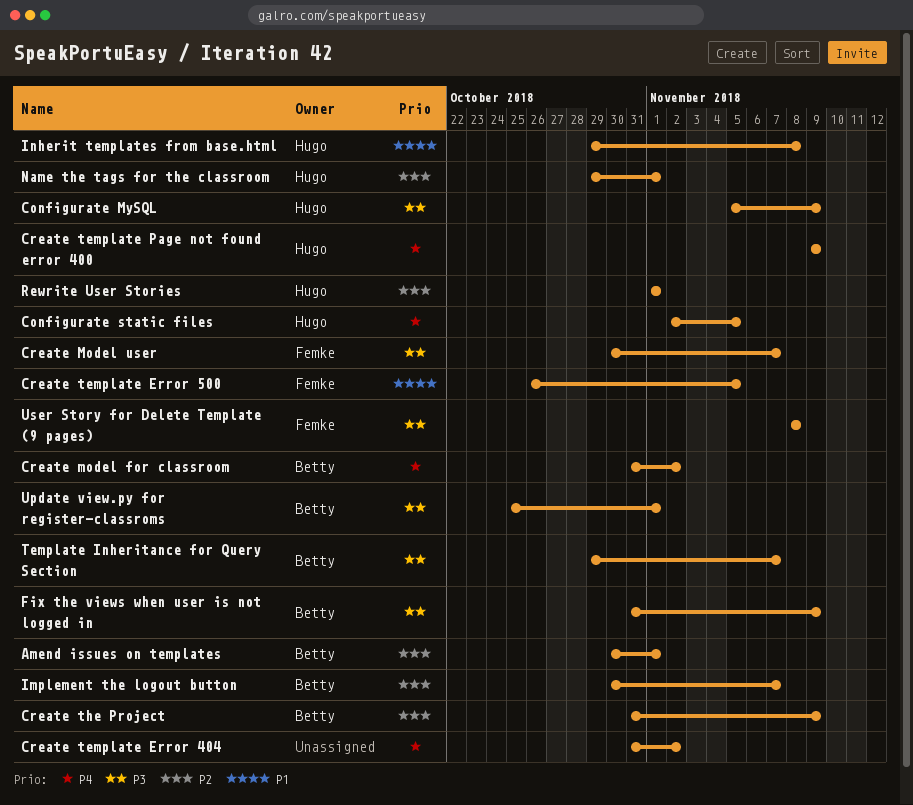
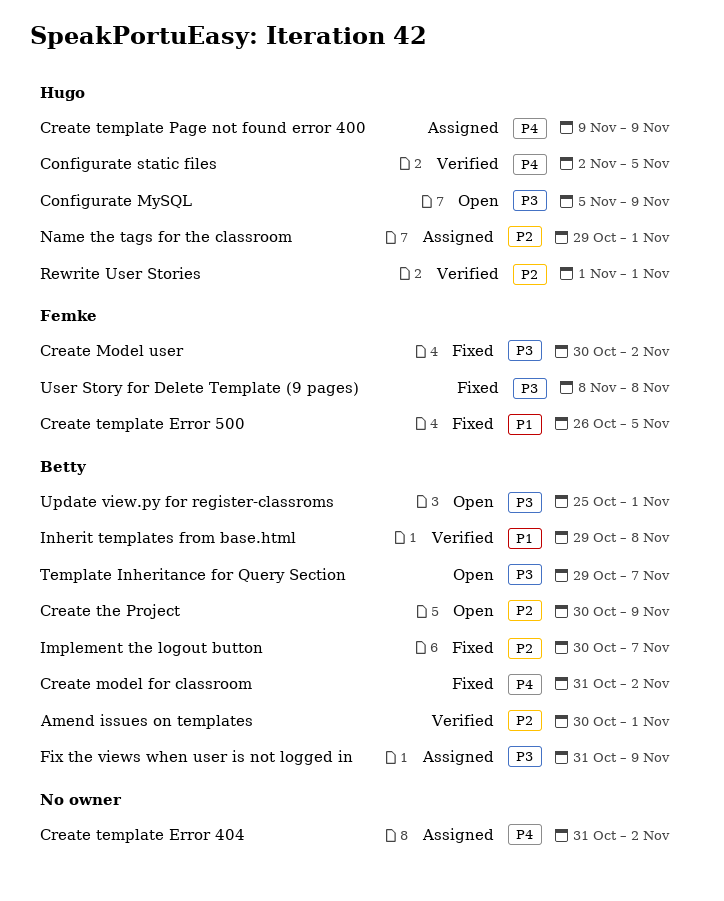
Create Model user, due: Nov 7 -> Nov 2
Create the Project, start: Oct 31 -> Oct 30
Inherit templates from base.html, owner: Hugo -> Betty

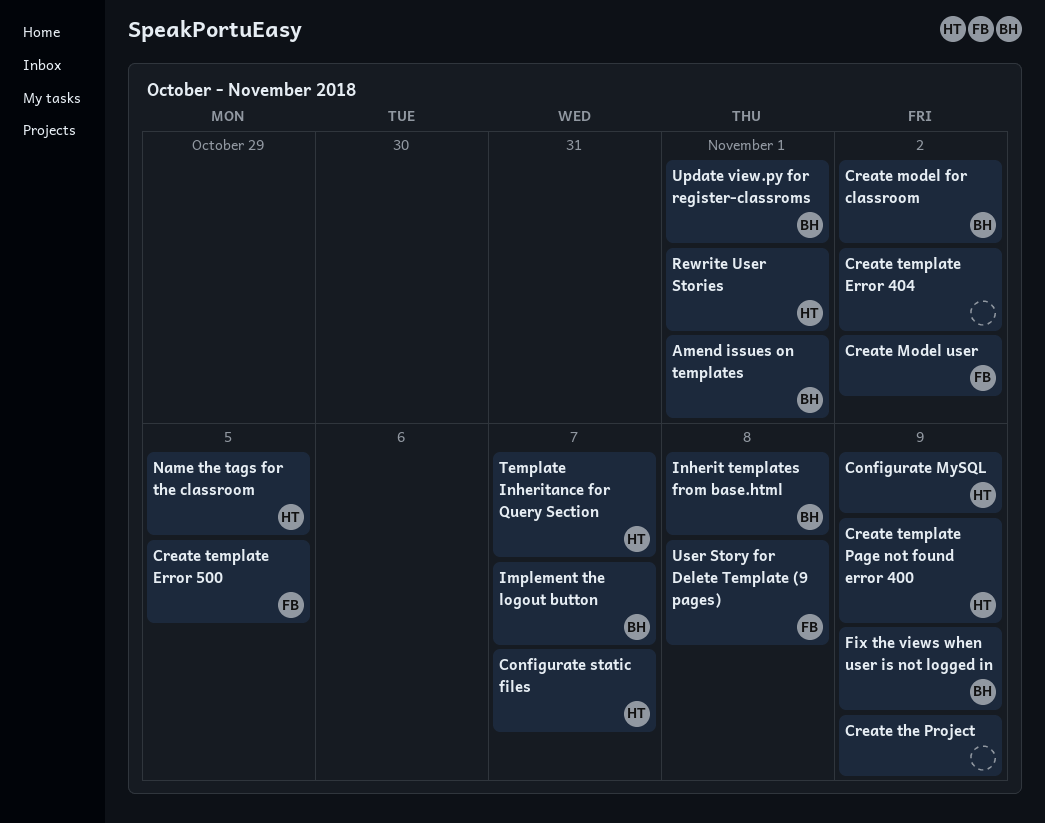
Configurate static files, due: Nov 5 -> Nov 7
Create the Project, owner: Betty -> none
Name the tags for the classroom, due: Nov 1 -> Nov 5
Template Inheritance for Query Section, owner: Betty -> Hugo

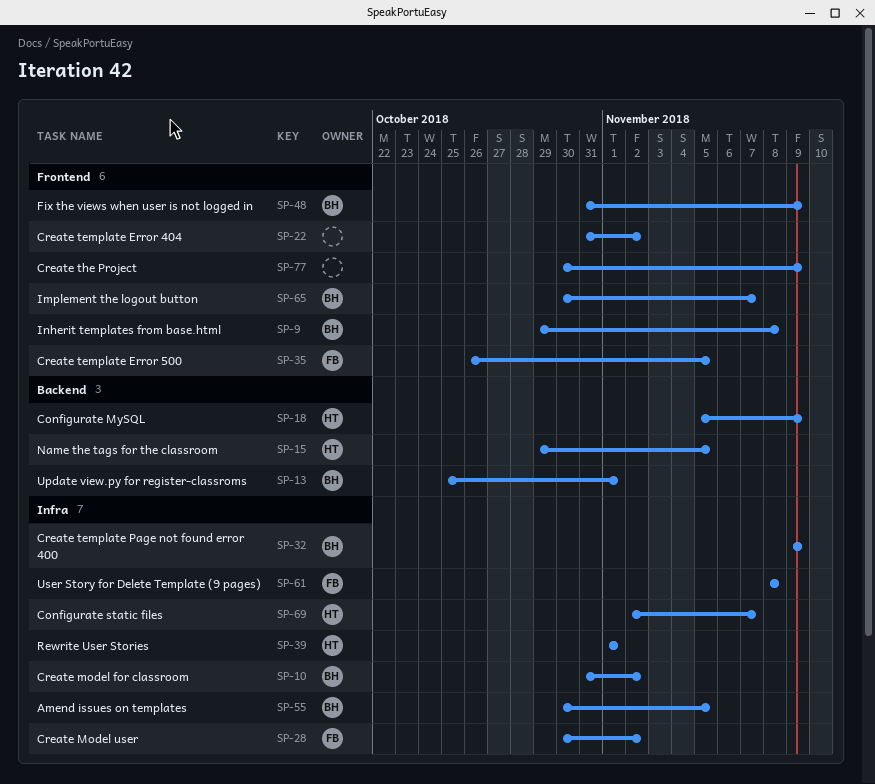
Amend issues on templates, due: Nov 1 -> Nov 5
Create template Page not found error 400, owner: HT -> BH
Template Inheritance for Query Section: present -> none

